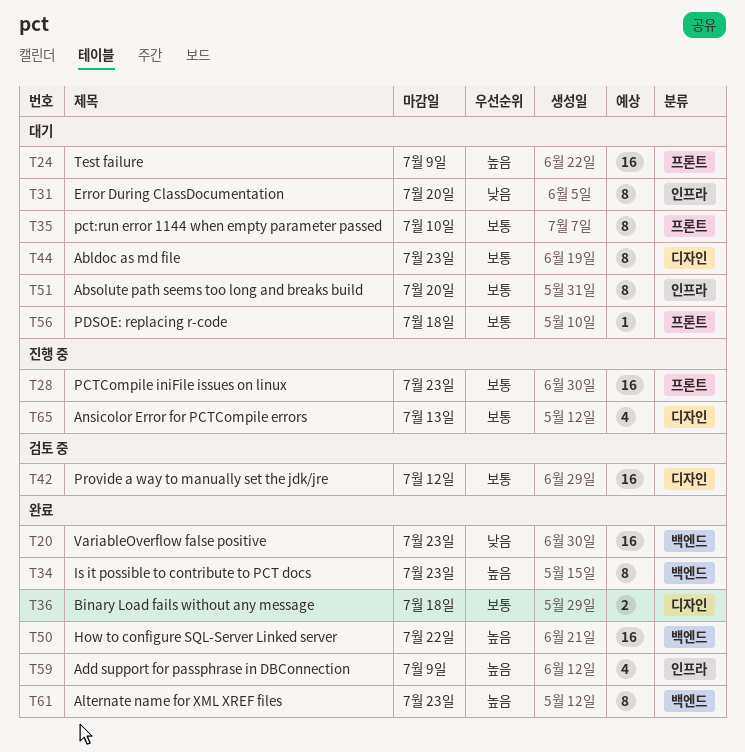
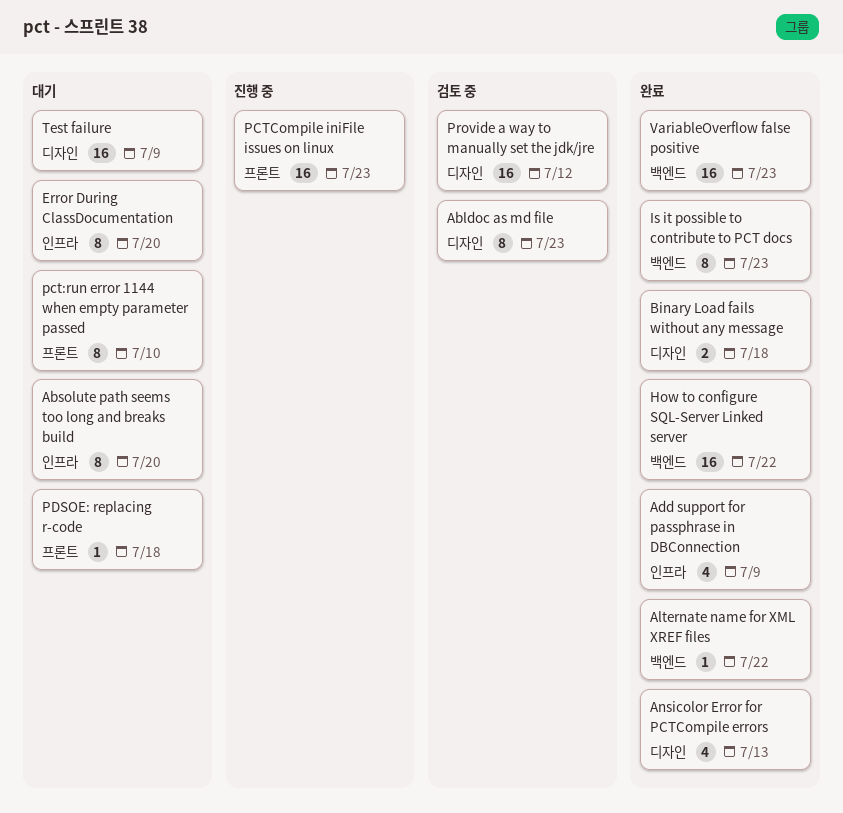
Abldoc as md file, status: 대기 -> 검토 중
Alternate name for XML XREF files, estimate: 8 -> 1
Alternate name for XML XREF files, due: Jul 23 -> Jul 22
Ansicolor Error for PCTCompile errors, status: 진행 중 -> 완료
Test failure, label: 프론트 -> 디자인

